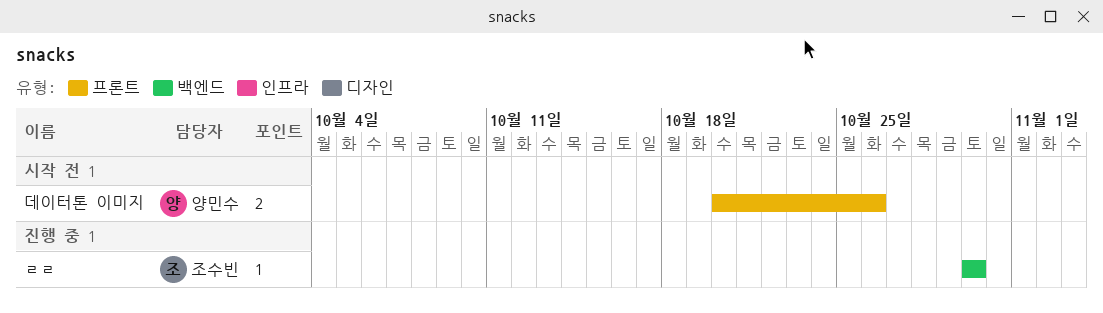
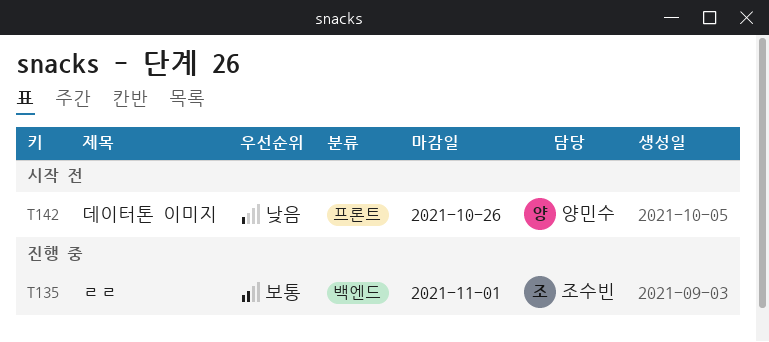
ㄹㄹ, due: Oct 30 -> Nov 1

